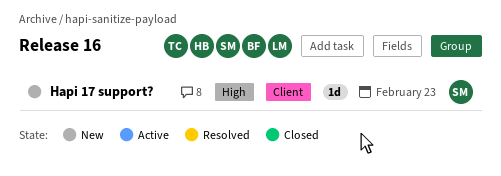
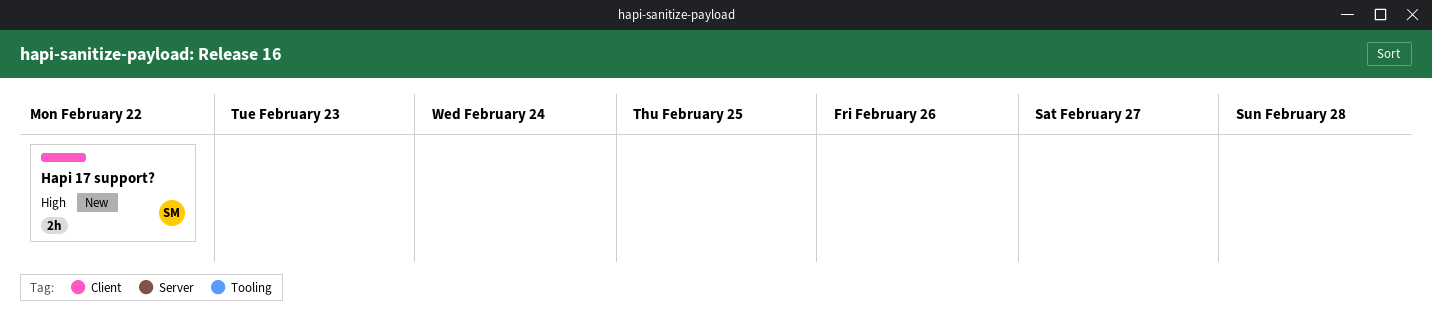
Hapi 17 support?, estimate: 1d -> 2h
Hapi 17 support?, due: Feb 23 -> Feb 22

